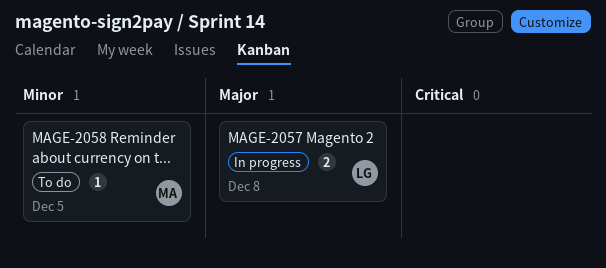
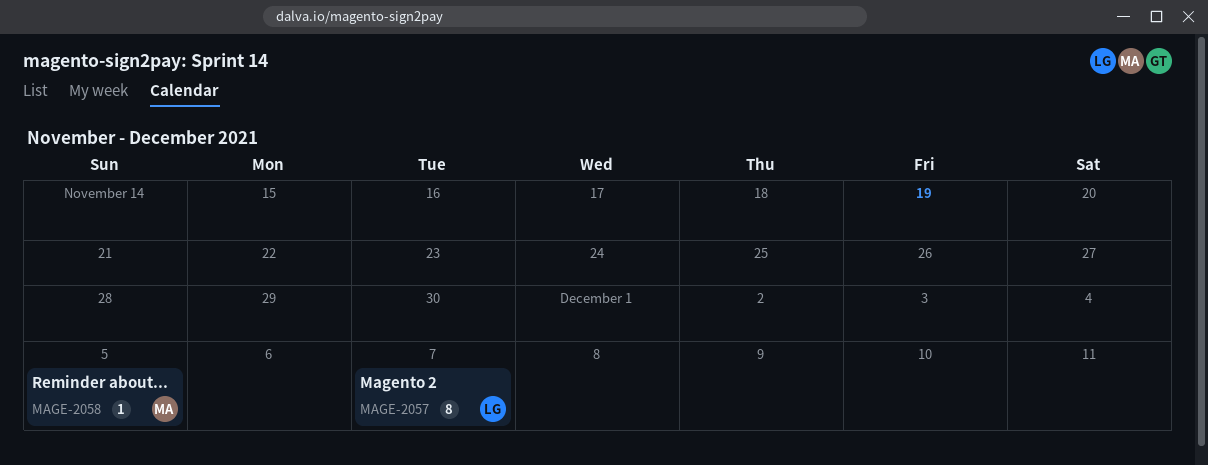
MAGE-2057, estimate: 2 -> 8
MAGE-2057, due: Dec 8 -> Dec 7

